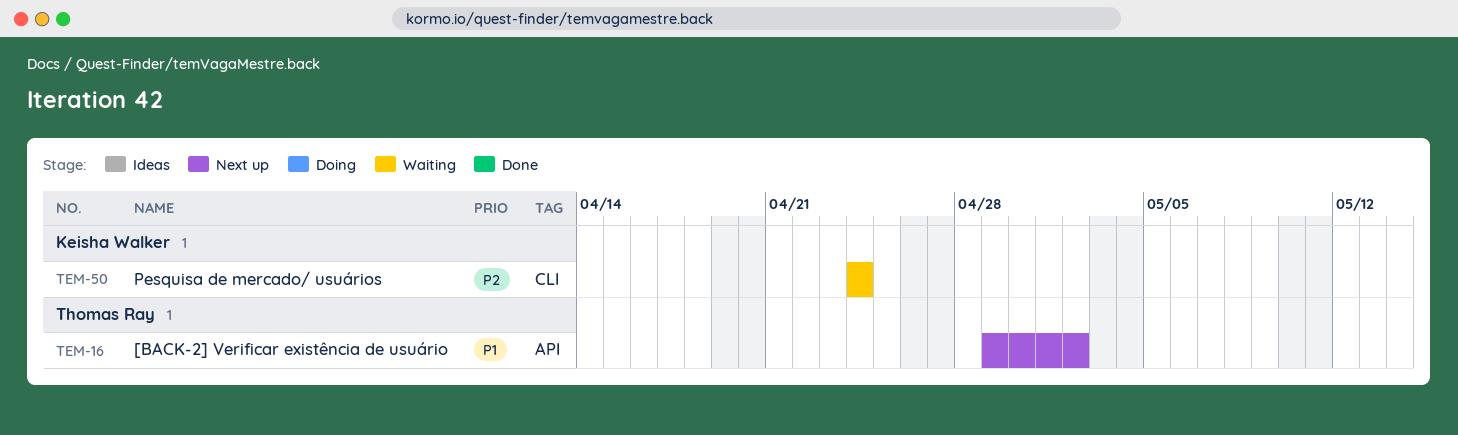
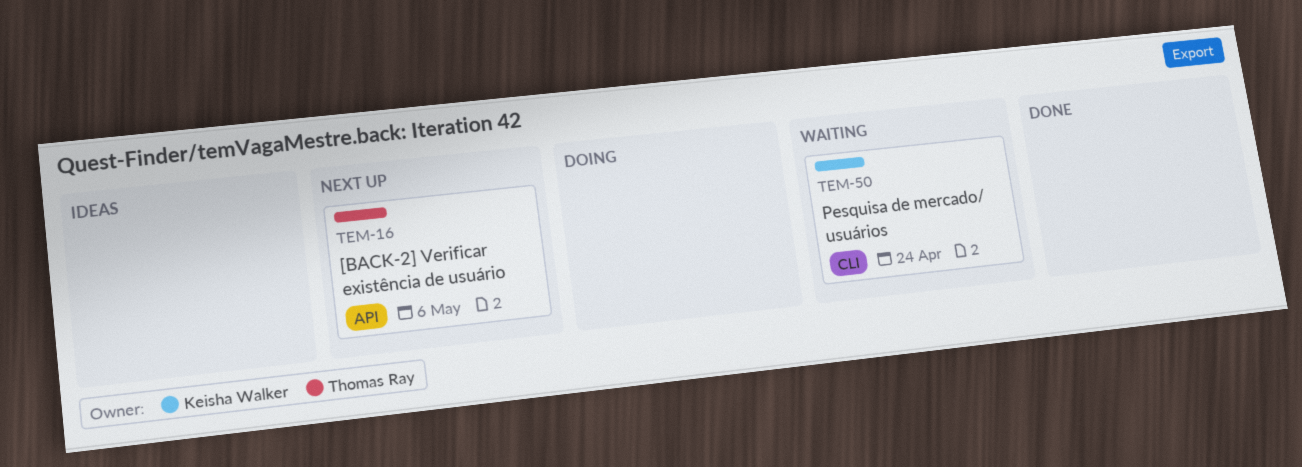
TEM-16, due: May 2 -> May 6

